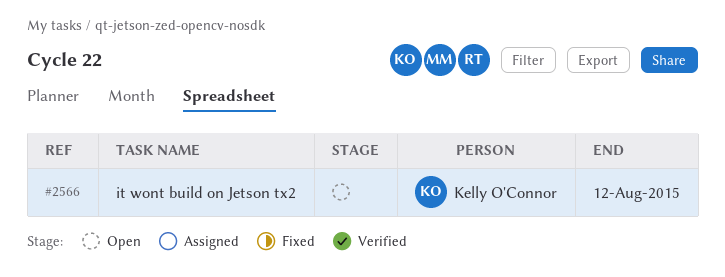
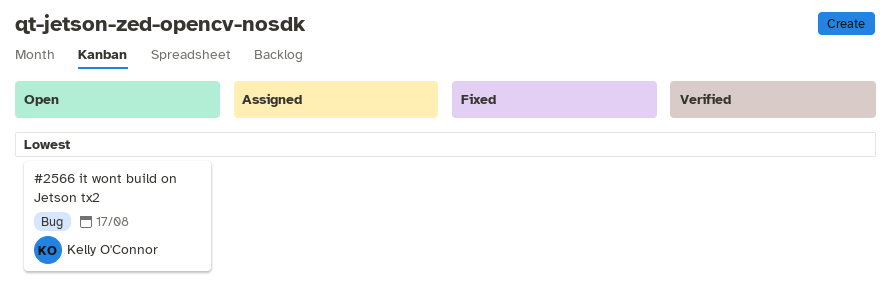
#2566, due: Aug 12 -> Aug 17

